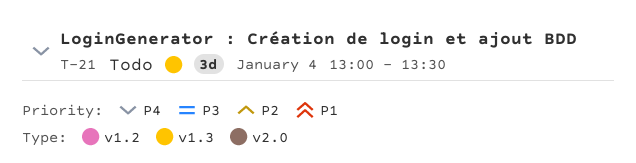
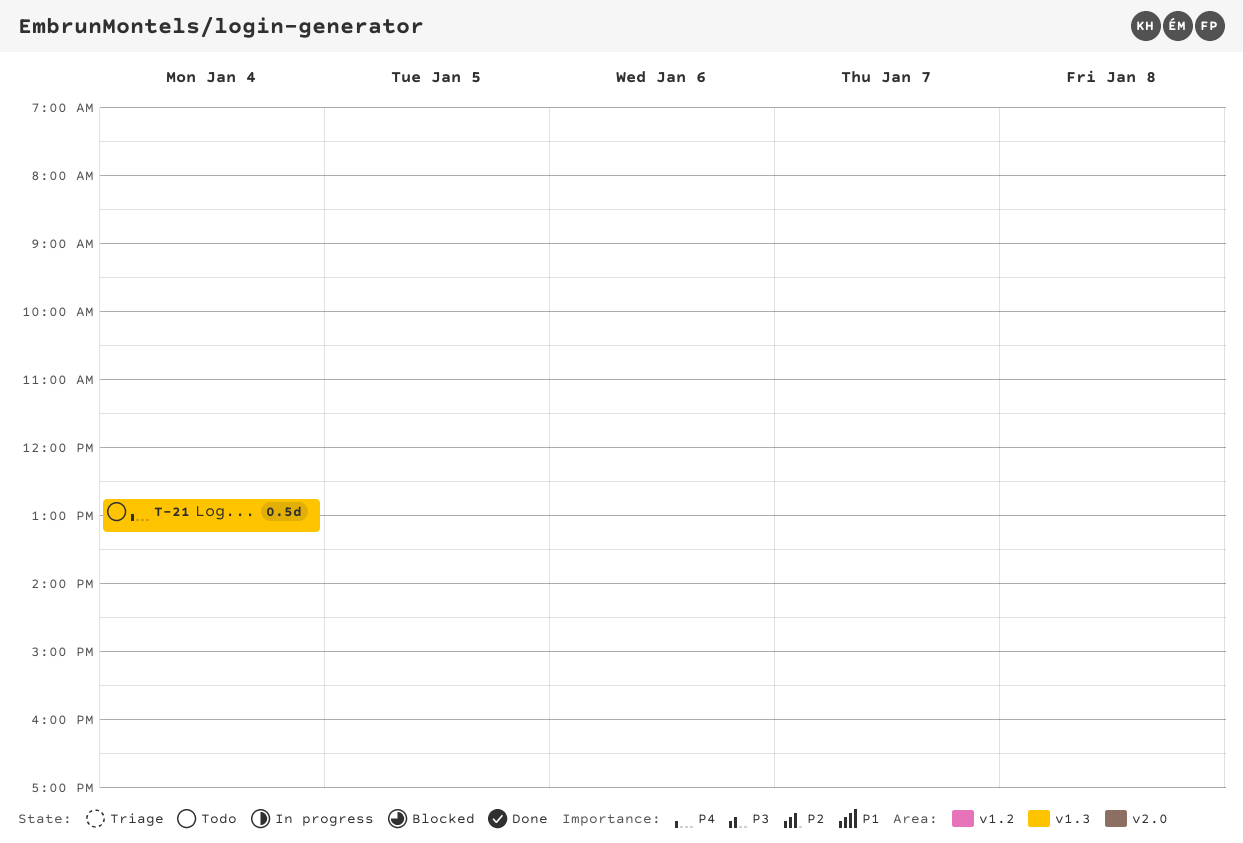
T-21, estimate: 3d -> 0.5d
T-21, begins: 13:00 -> 12:45
T-21, ends: 13:30 -> 13:15

